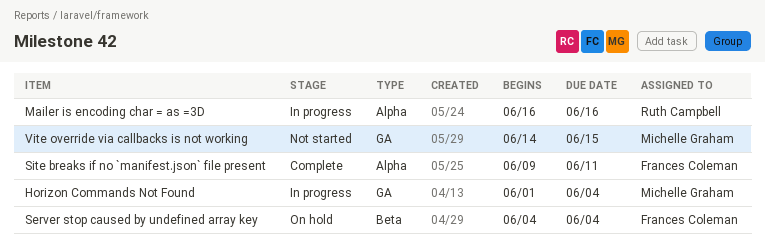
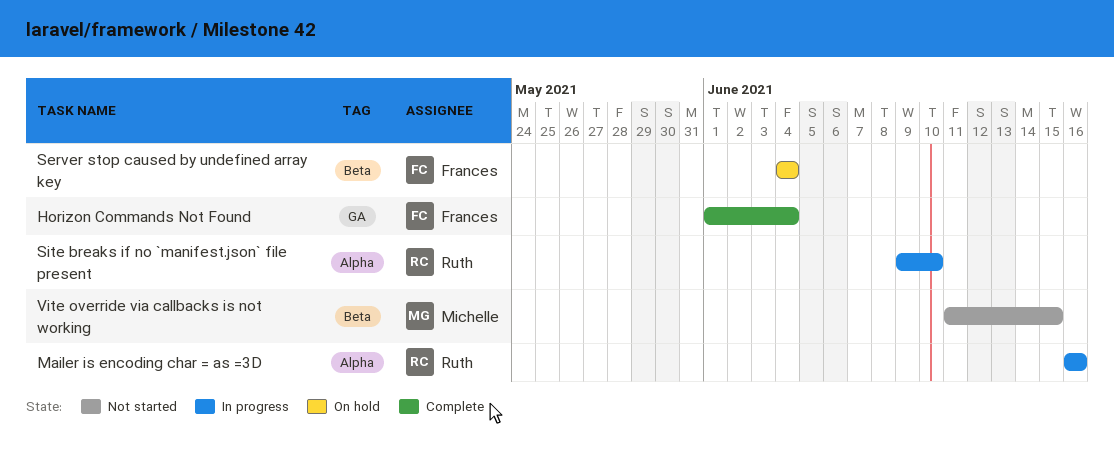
Horizon Commands Not Found, status: In progress -> Complete
Horizon Commands Not Found, owner: Michelle Graham -> Frances Coleman
Site breaks if no `manifest.json` file present, status: Complete -> In progress
Site breaks if no `manifest.json` file present, owner: Frances Coleman -> Ruth Campbell
Site breaks if no `manifest.json` file present, due: Jun 11 -> Jun 10
Vite override via callbacks is not working, label: GA -> Beta
Vite override via callbacks is not working, start: Jun 14 -> Jun 11

